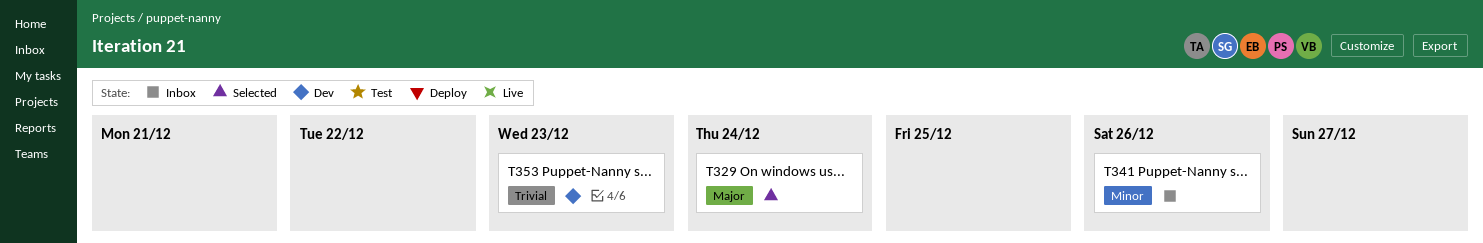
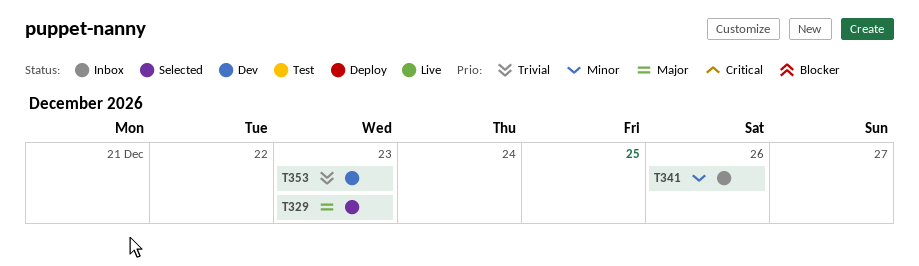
T329, due: Dec 24 -> Dec 23

